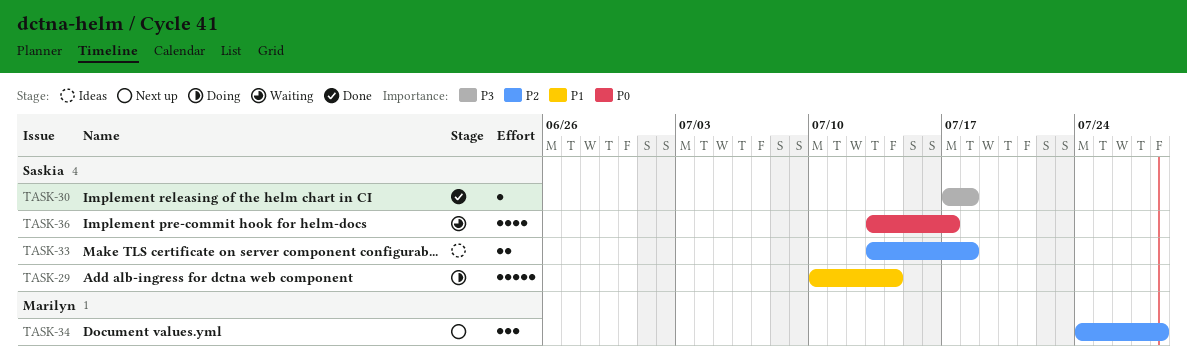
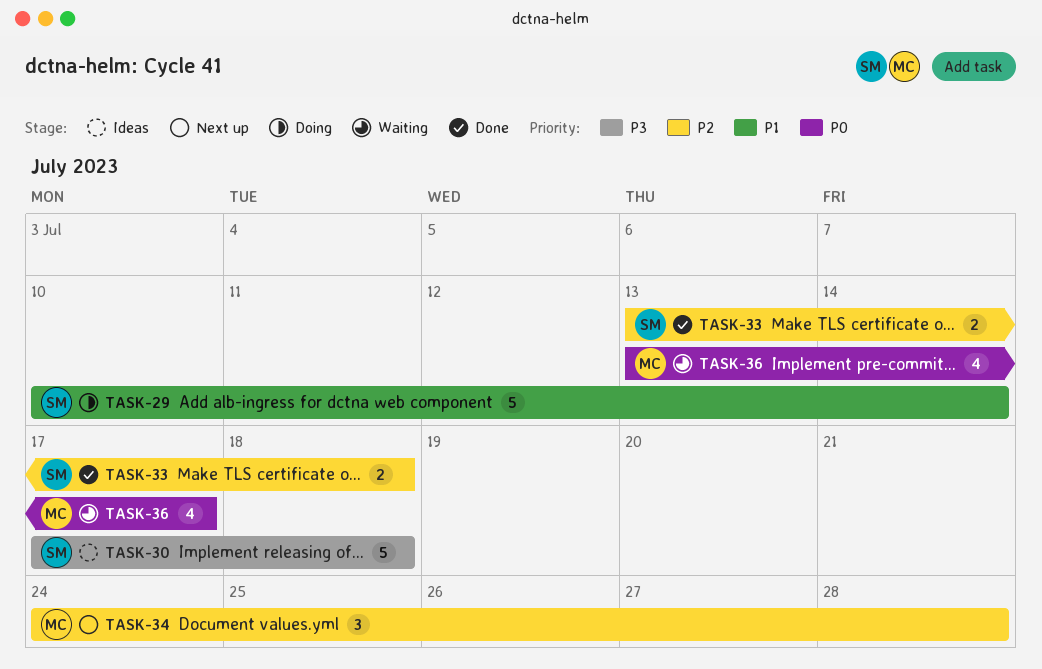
TASK-30, status: Done -> Ideas
TASK-30, estimate: 1 -> 5
TASK-33, status: Ideas -> Done
TASK-36, owner: Saskia -> Marilyn

